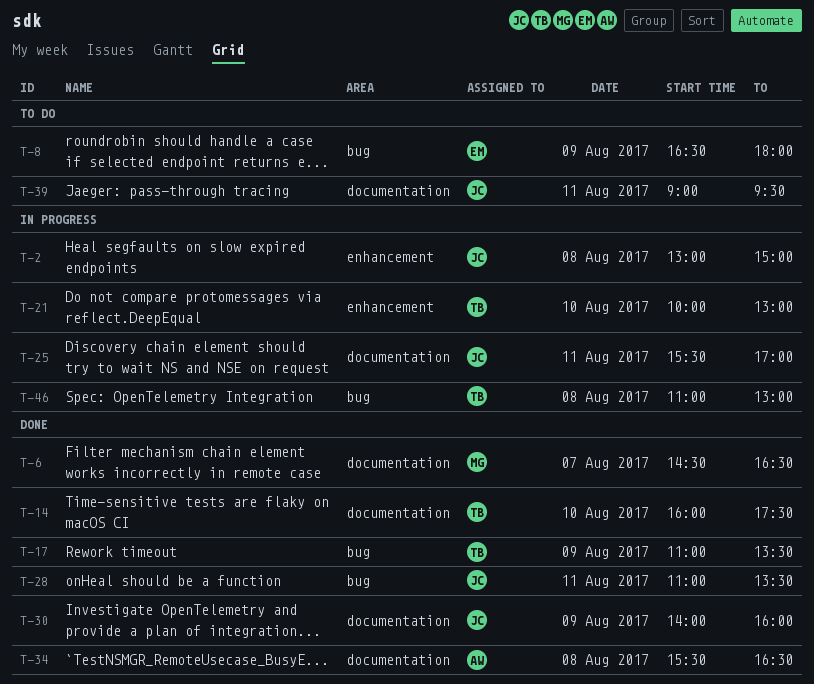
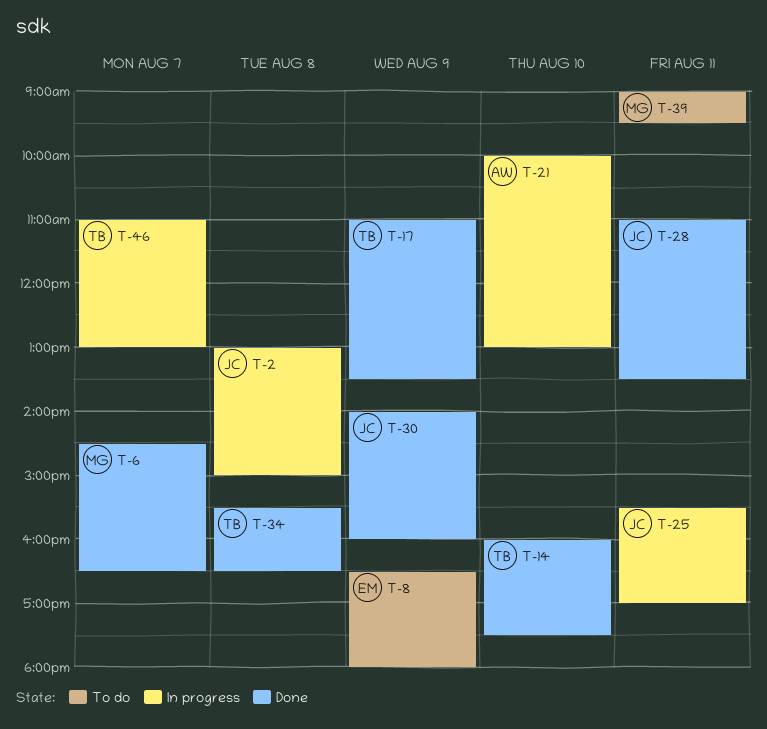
T-21, owner: TB -> AW
T-34, owner: AW -> TB
T-39, owner: JC -> MG
T-46, day: Aug 8 -> Aug 7

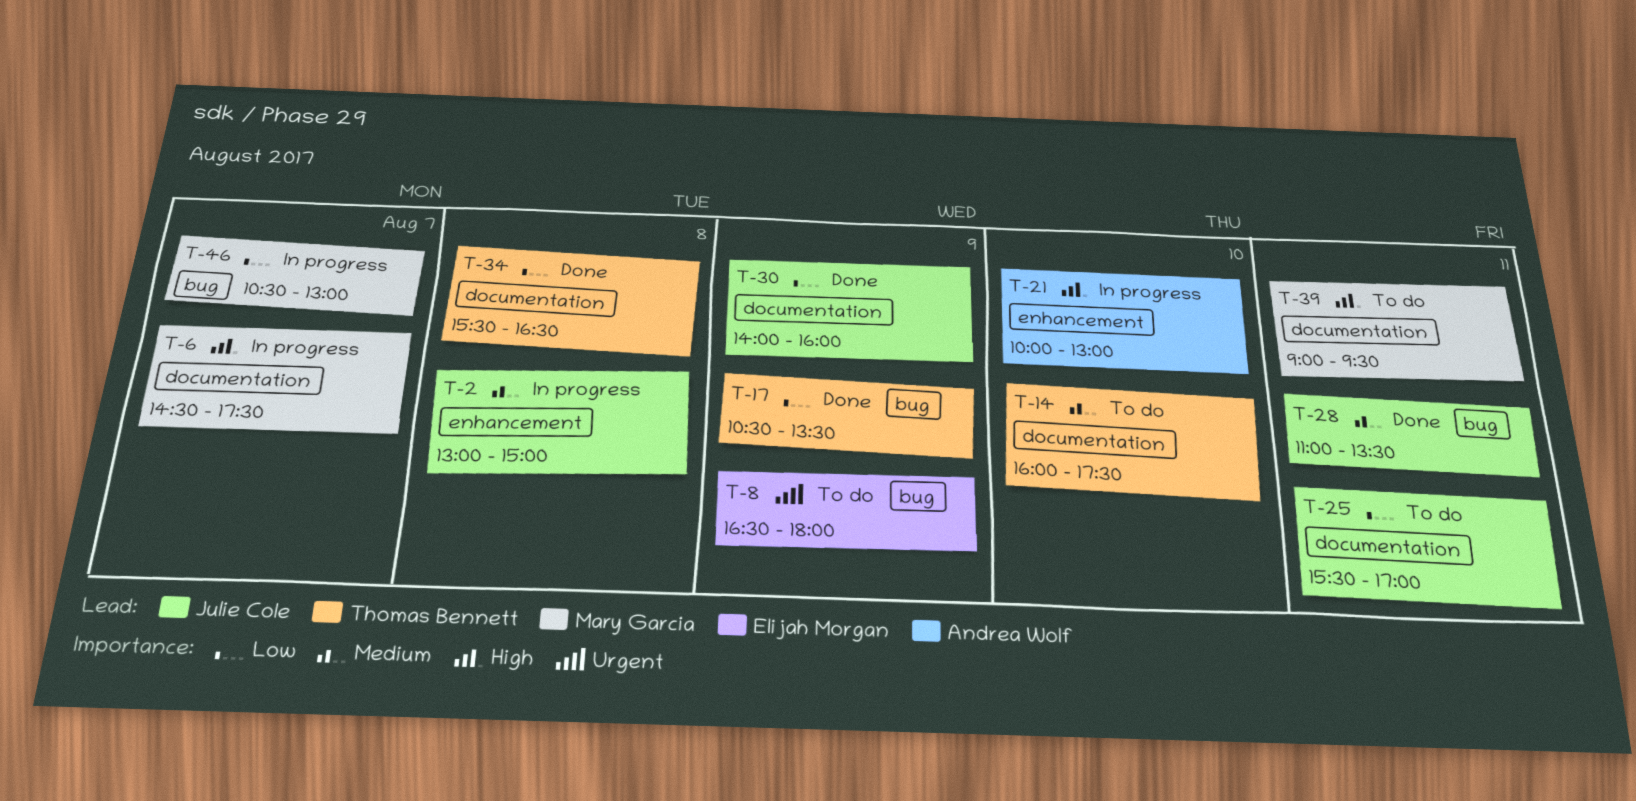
T-6, status: Done -> In progress
T-6, ends: 16:30 -> 17:30
T-14, status: Done -> To do
T-17, begins: 11:00 -> 10:30
T-25, status: In progress -> To do
T-46, owner: Thomas Bennett -> Mary Garcia
T-46, begins: 11:00 -> 10:30

